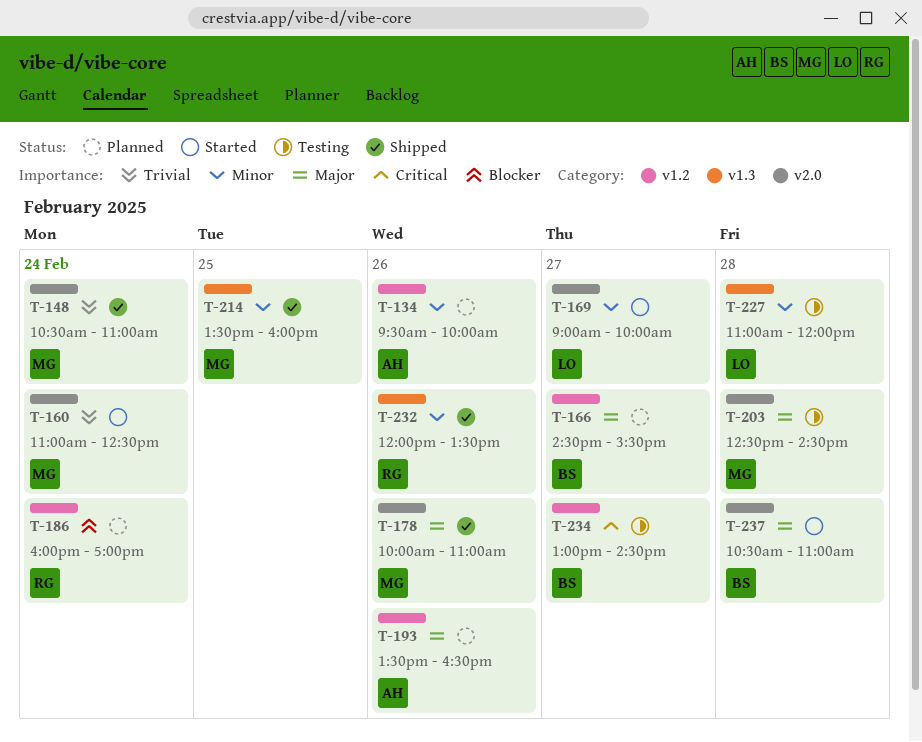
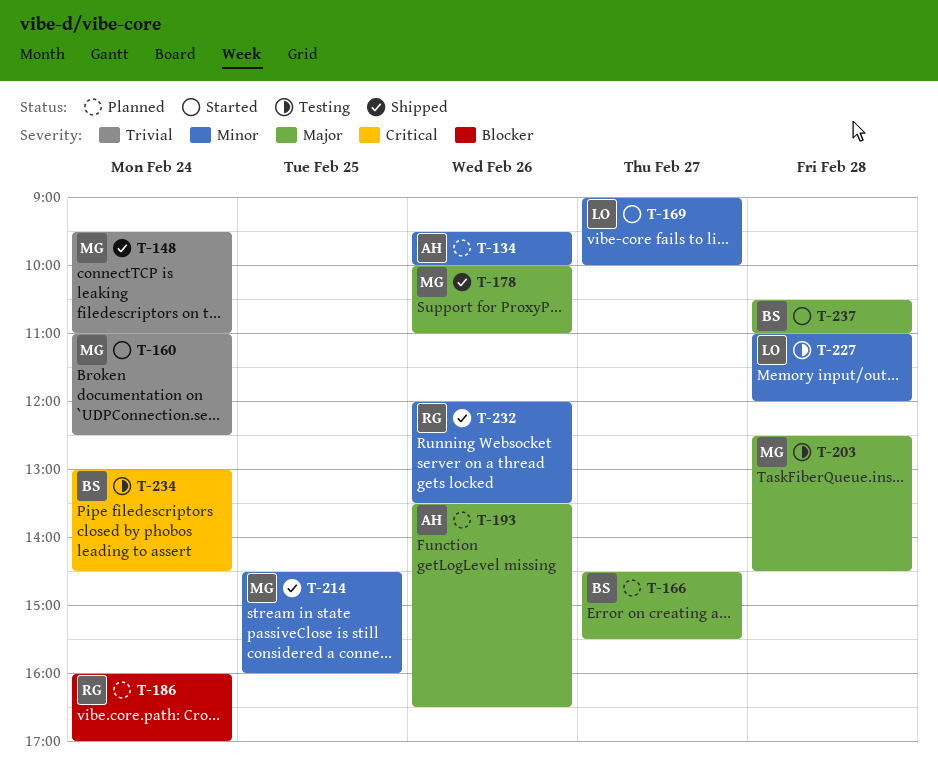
T-148, begins: 10:30 -> 09:30
T-214, begins: 13:30 -> 14:30
T-234, day: Feb 27 -> Feb 24

